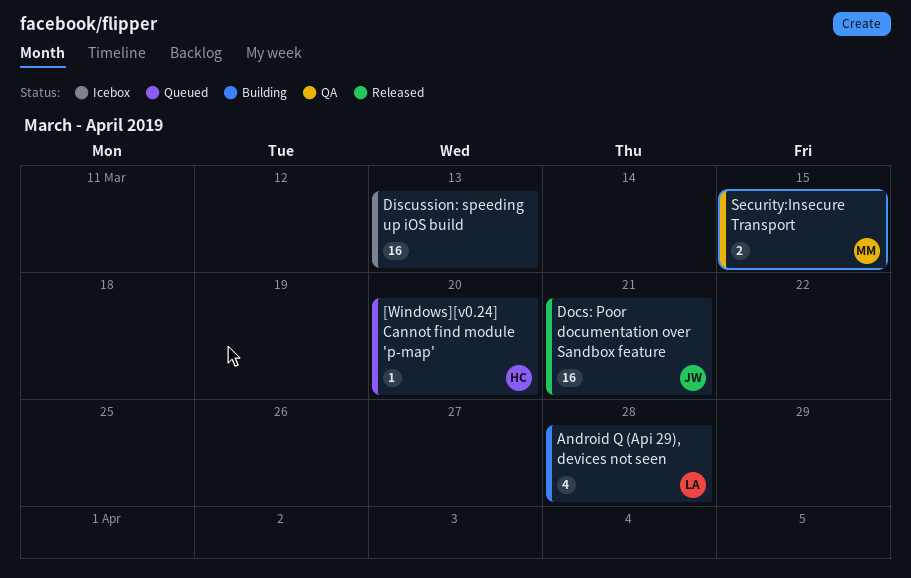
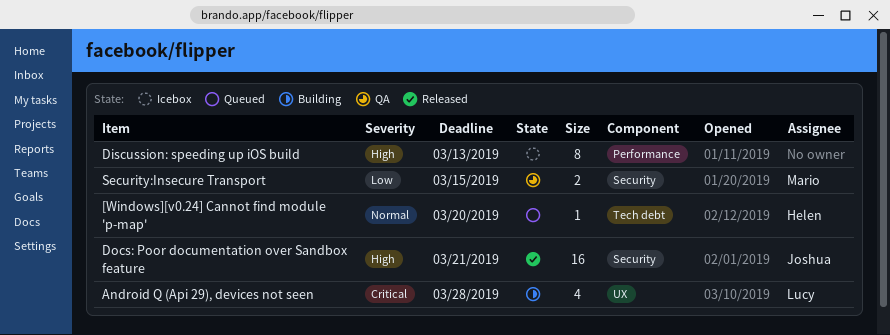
Discussion: speeding up iOS build, estimate: 16 -> 8

